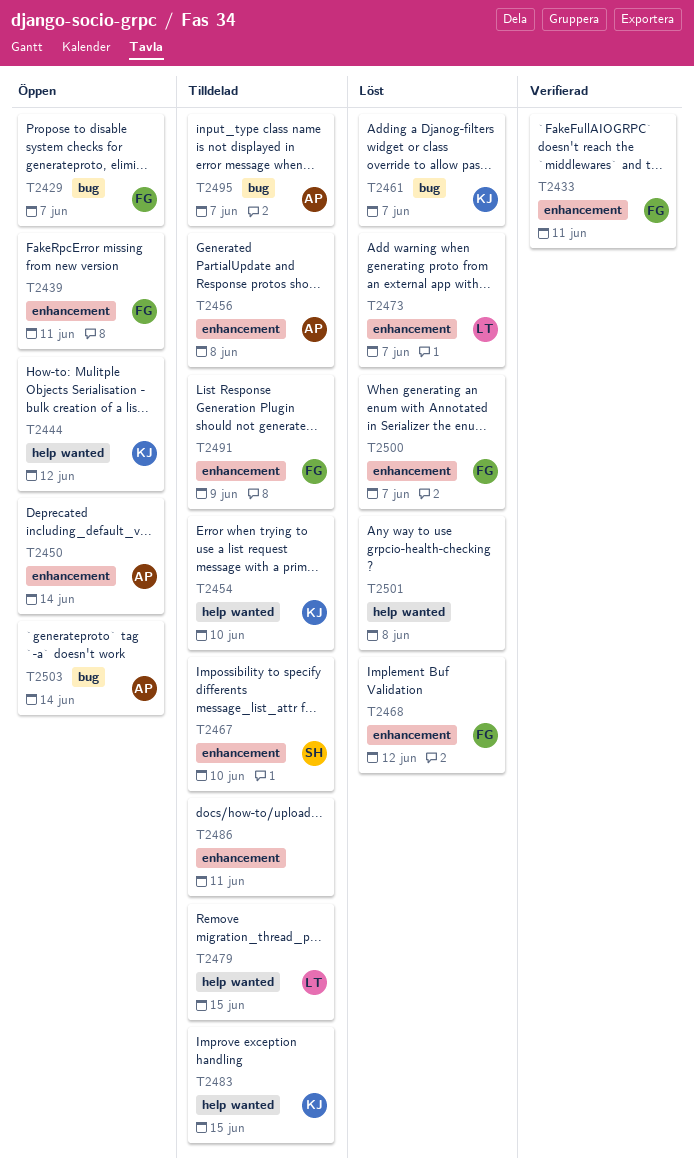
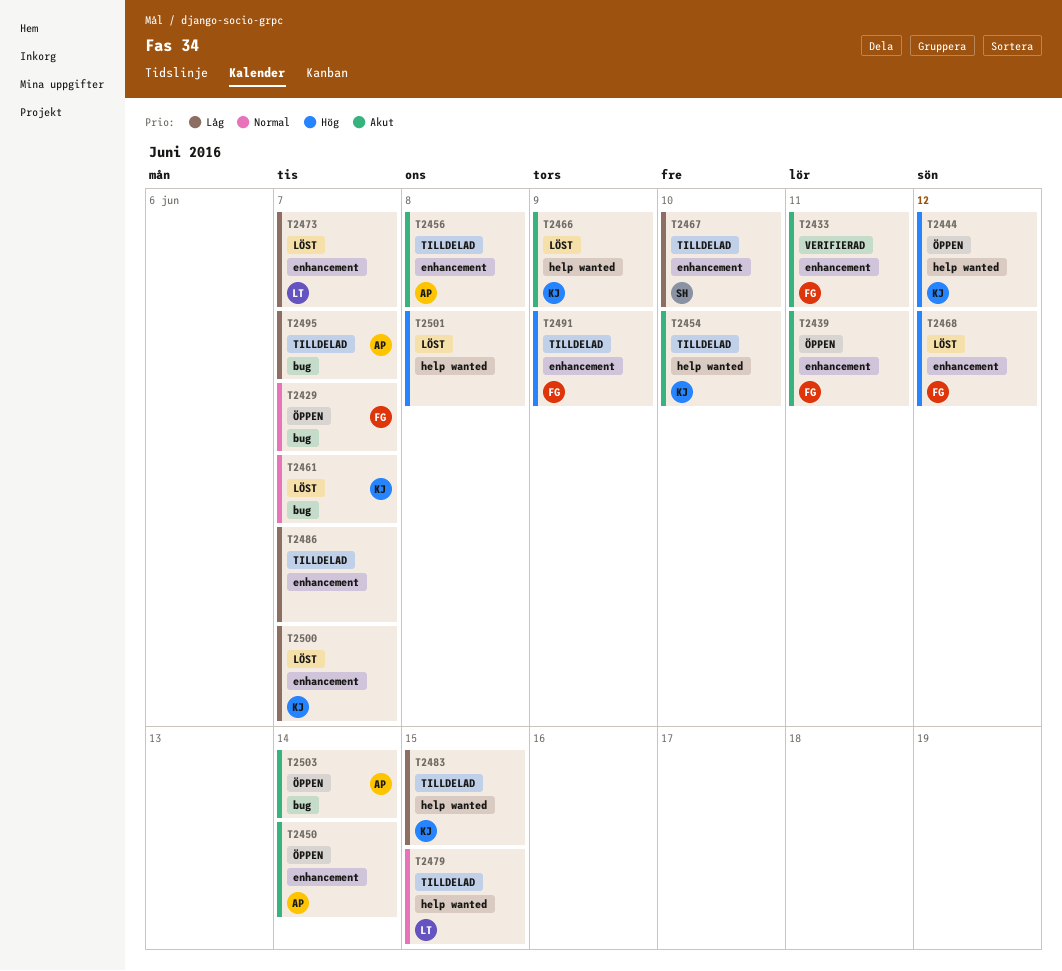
T2466: none -> present
T2486, due: Jun 11 -> Jun 7
T2500, owner: FG -> KJ

